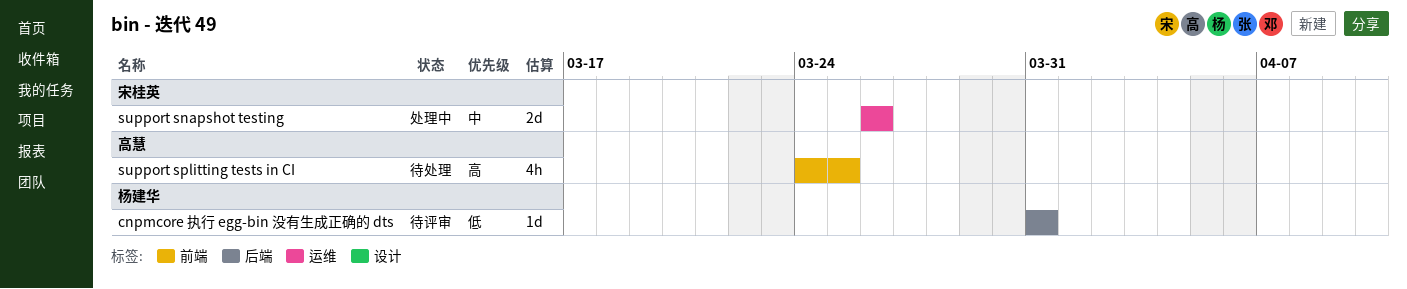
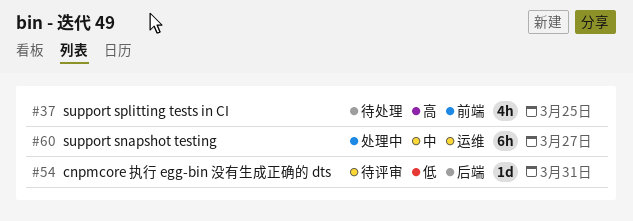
support snapshot testing, estimate: 2d -> 6h
support snapshot testing, due: Mar 26 -> Mar 27

